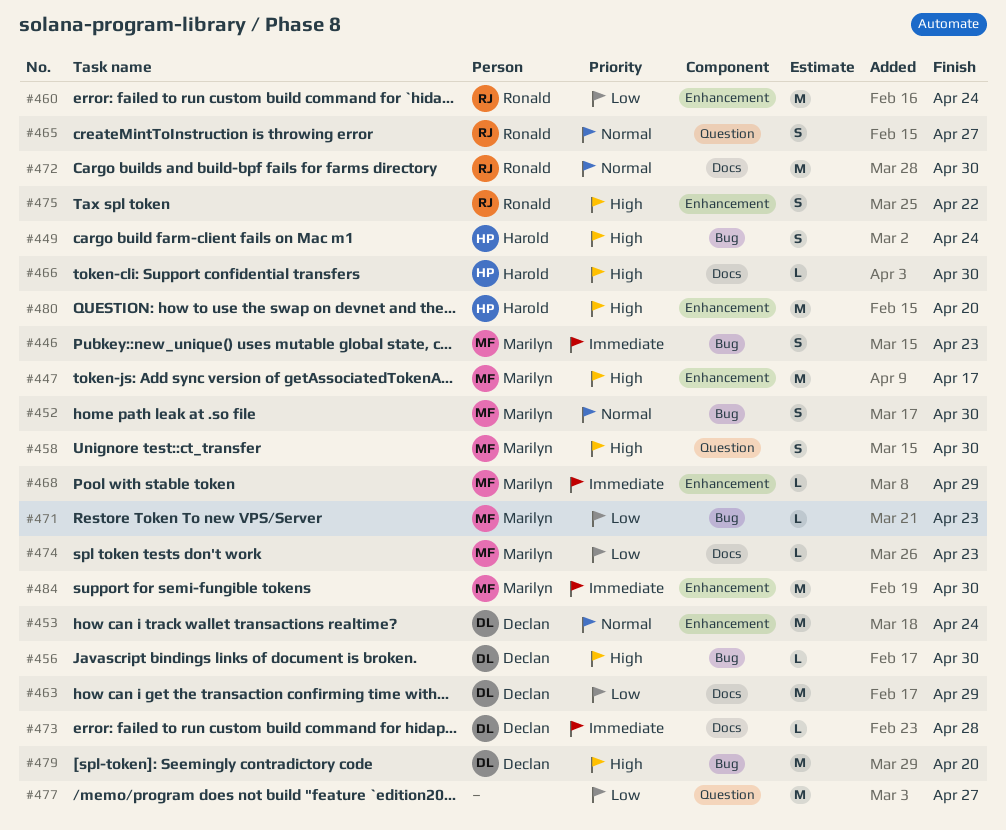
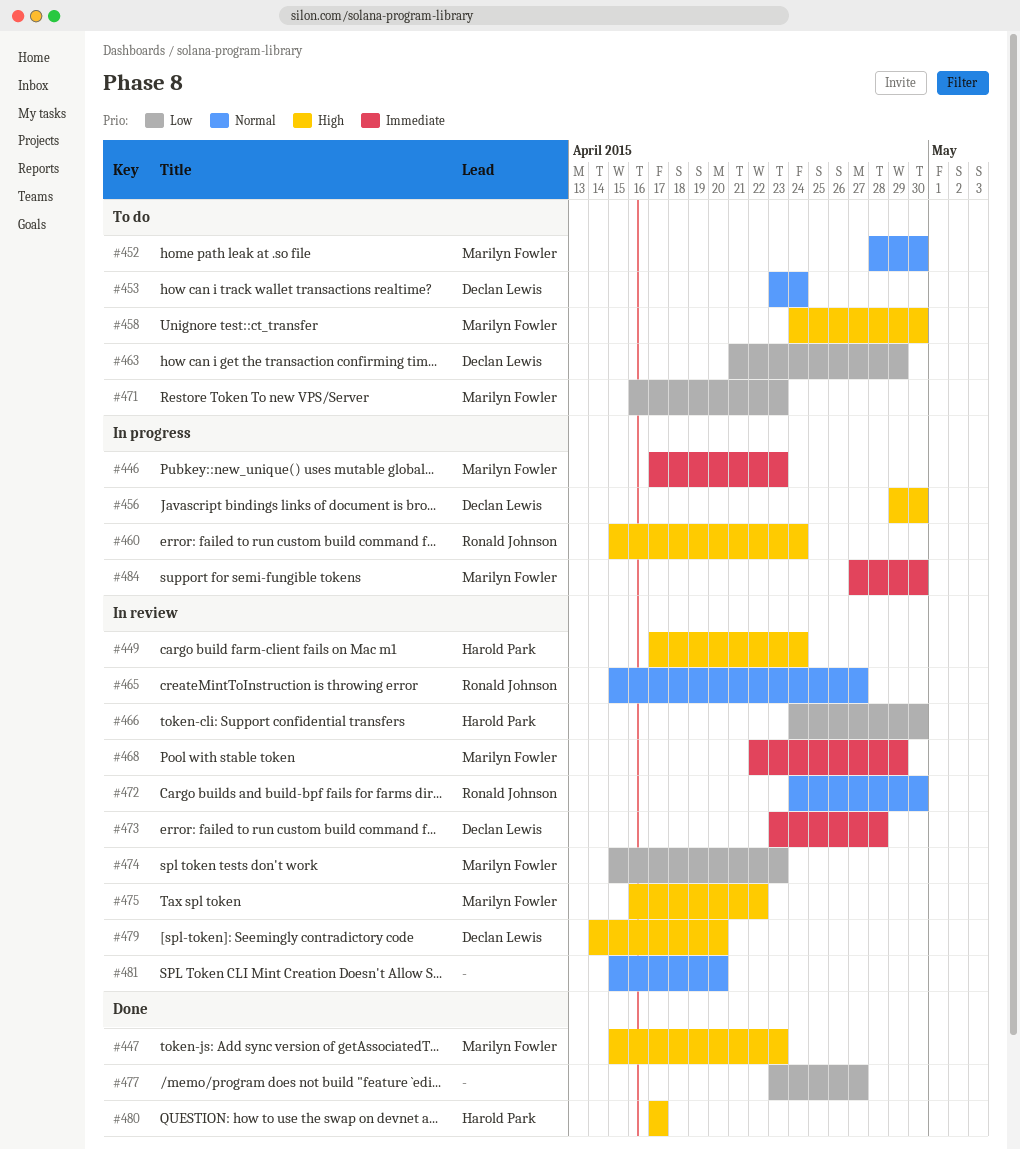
#447, due: Apr 17 -> Apr 23
#460, priority: Low -> High
#466, priority: High -> Low
#475, owner: Ronald Johnson -> Marilyn Fowler
#480, due: Apr 20 -> Apr 17
#481: none -> present

